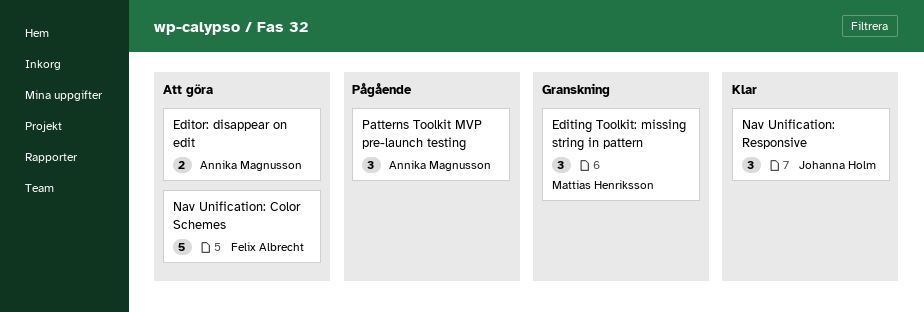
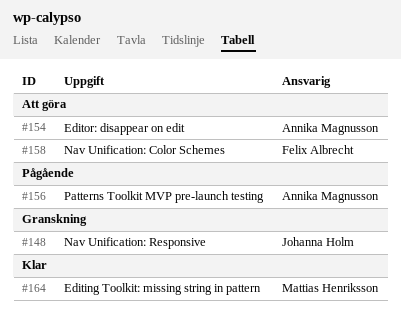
Editing Toolkit: missing string in pattern, status: Granskning -> Klar
Nav Unification: Responsive, status: Klar -> Granskning

